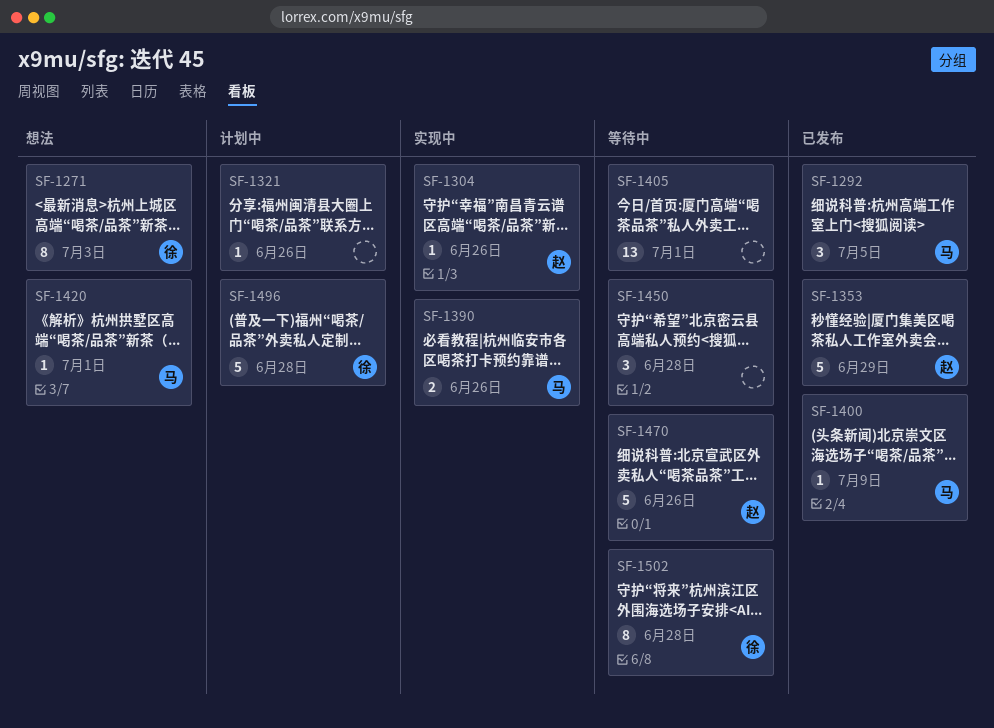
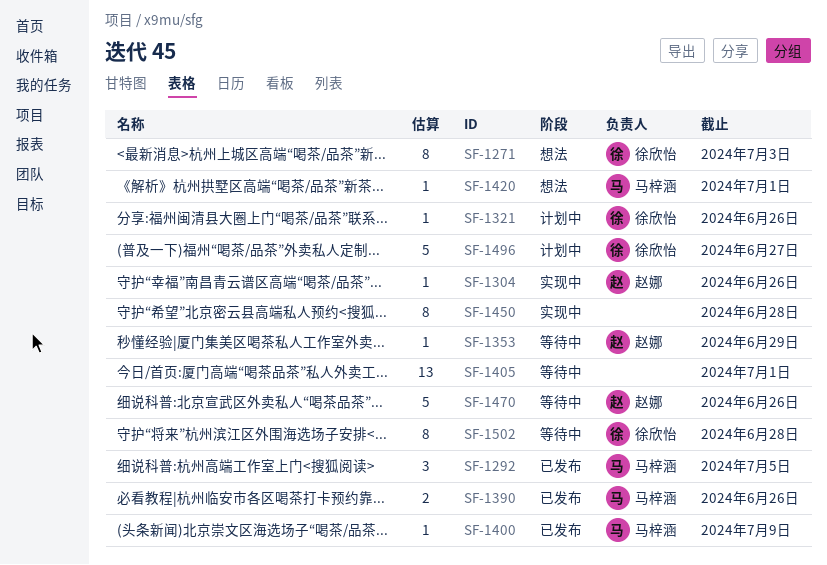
SF-1321, owner: none -> 徐欣怡
SF-1353, status: 已发布 -> 等待中
SF-1353, estimate: 5 -> 1
SF-1390, status: 实现中 -> 已发布
SF-1450, status: 等待中 -> 实现中
SF-1450, estimate: 3 -> 8
SF-1496, due: Jun 28 -> Jun 27

